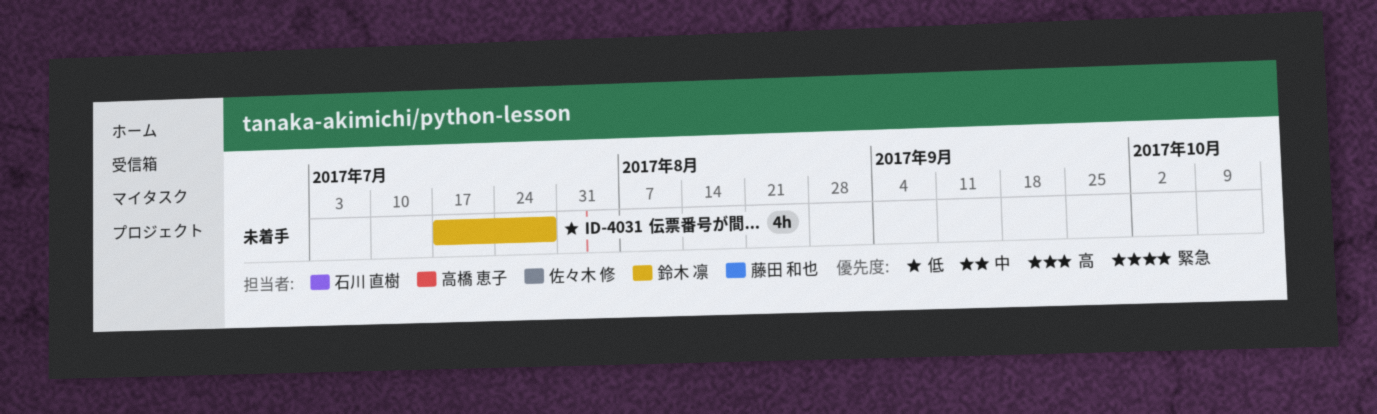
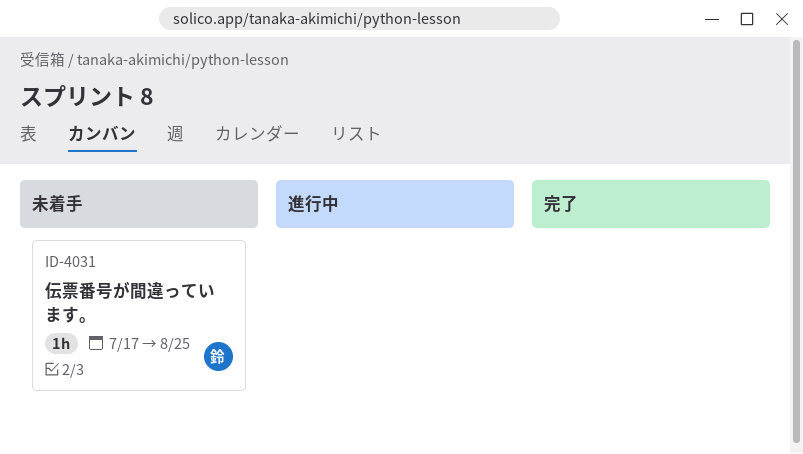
ID-4031, estimate: 4h -> 1h
ID-4031, due: Jul 28 -> Aug 25

